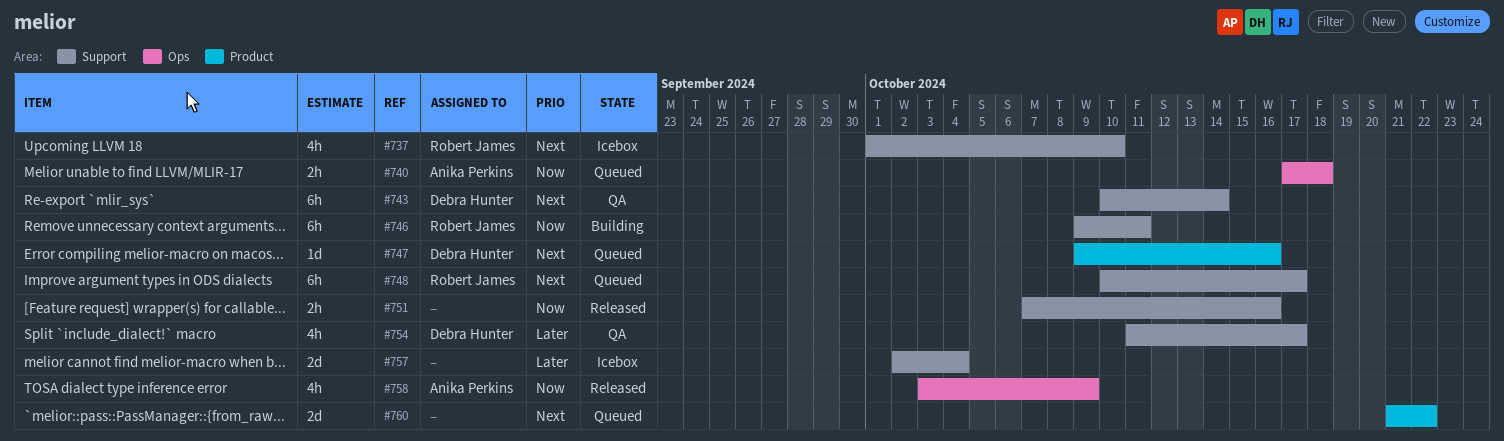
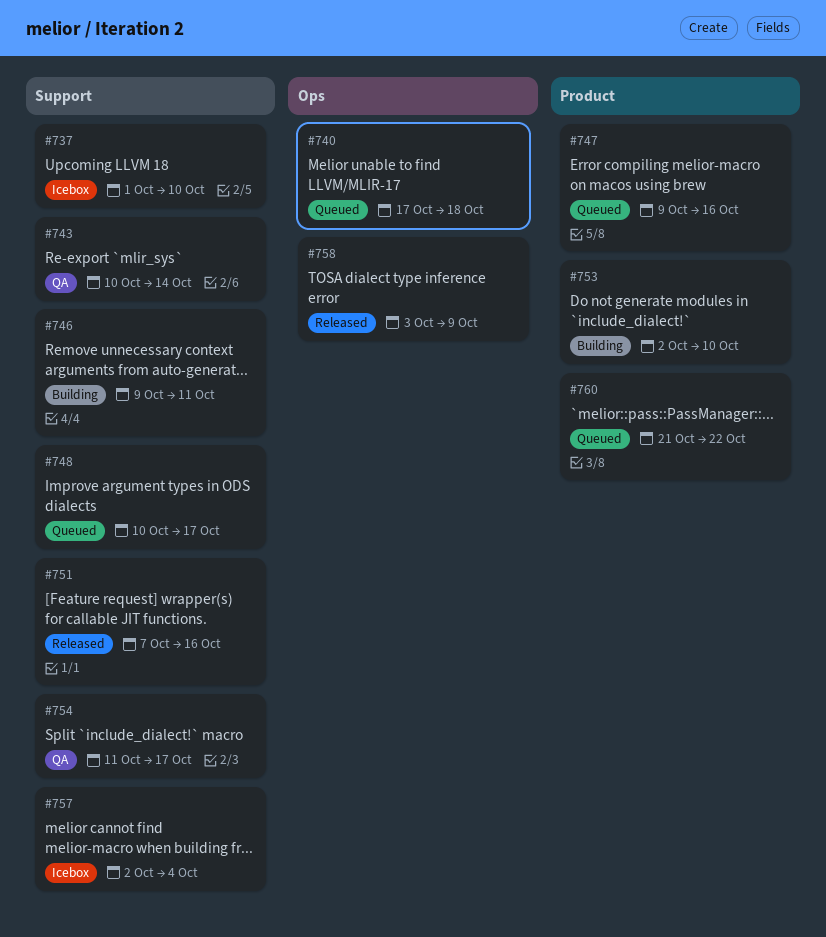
#753: none -> present

